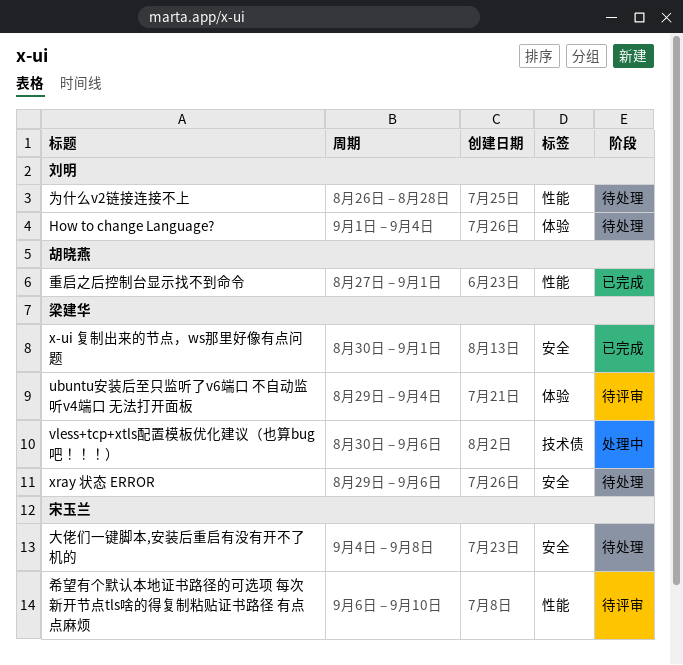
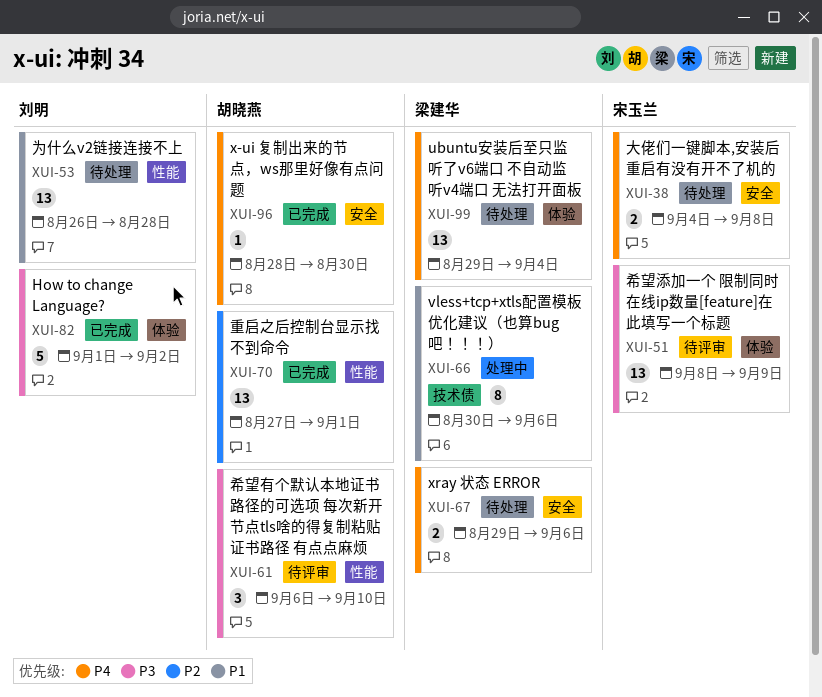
How to change Language?, status: 待处理 -> 已完成
How to change Language?, due: Sep 4 -> Sep 2
ubuntu安装后至只监听了v6端口 不自动监听v4端口 无法打开面板, status: 待评审 -> 待处理
x-ui 复制出来的节点，ws那里好像有点问题, owner: 梁建华 -> 胡晓燕
x-ui 复制出来的节点，ws那里好像有点问题, start: Aug 30 -> Aug 28
x-ui 复制出来的节点，ws那里好像有点问题, due: Sep 1 -> Aug 30
希望有个默认本地证书路径的可选项 每次新开节点tls啥的得复制粘贴证书路径 有点点麻烦, owner: 宋玉兰 -> 胡晓燕
希望添加一个 限制同时在线ip数量[feature]在此填写一个标题: none -> present

